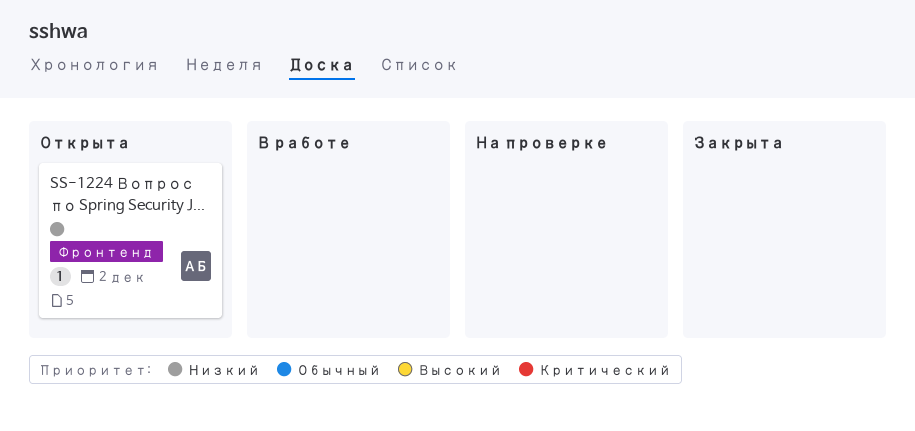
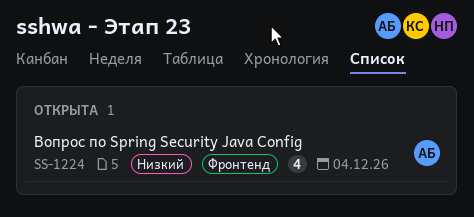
SS-1224, estimate: 1 -> 4
SS-1224, due: Dec 2 -> Dec 4

